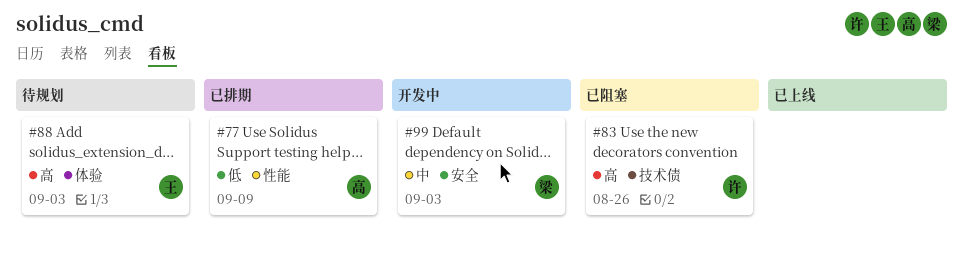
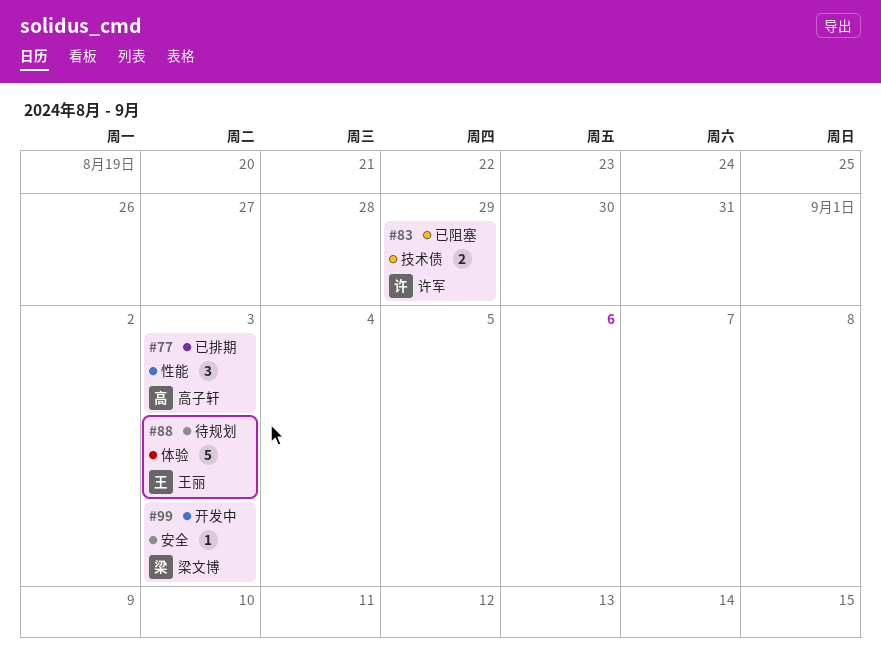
#77, due: Sep 9 -> Sep 3
#83, due: Aug 26 -> Aug 29

